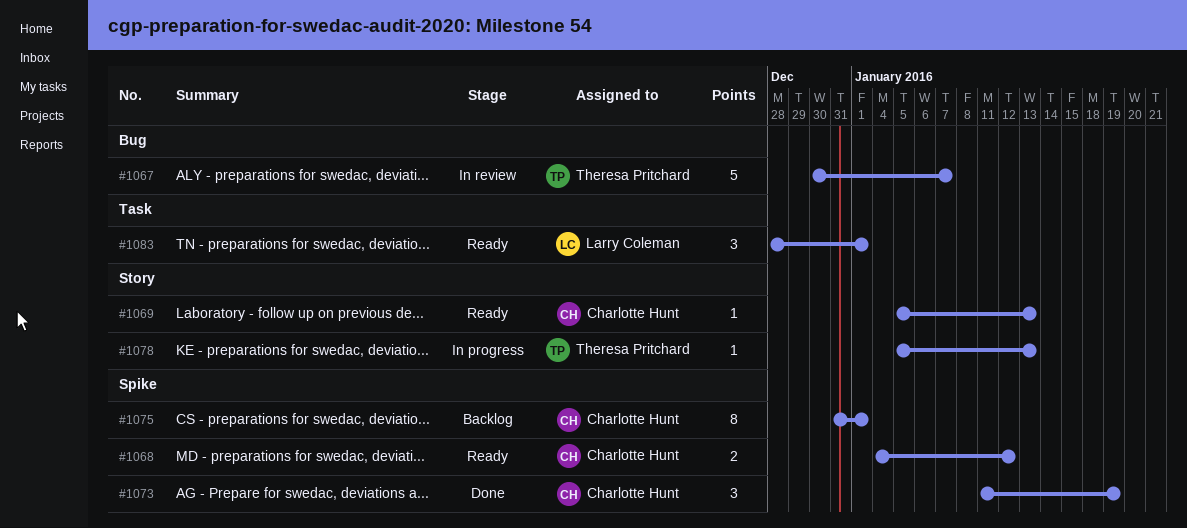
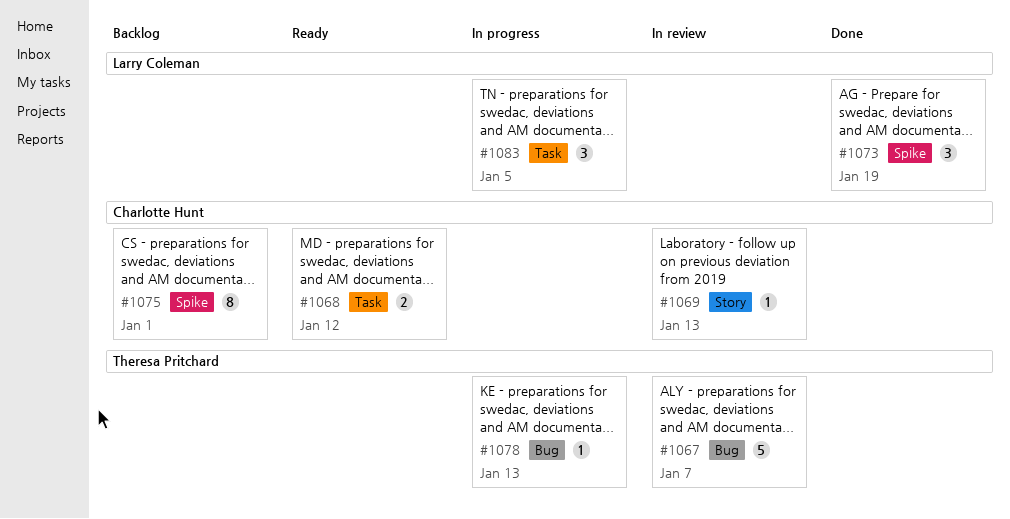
#1068, label: Spike -> Task
#1069, status: Ready -> In review
#1073, owner: Charlotte Hunt -> Larry Coleman
#1078, label: Story -> Bug
#1083, status: Ready -> In progress
#1083, due: Jan 1 -> Jan 5

